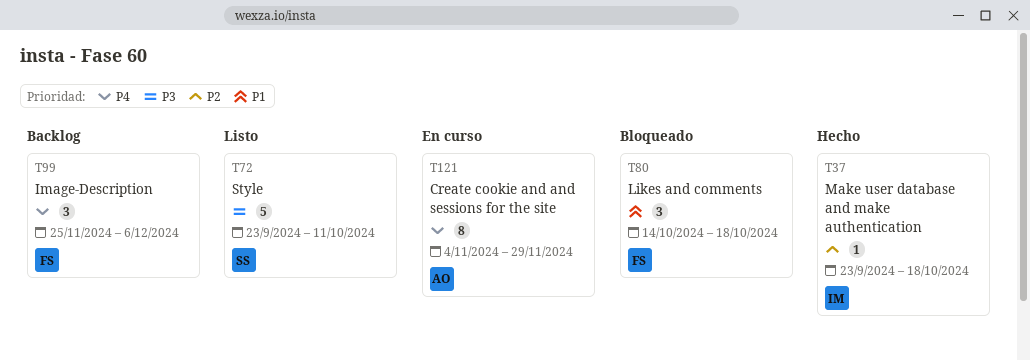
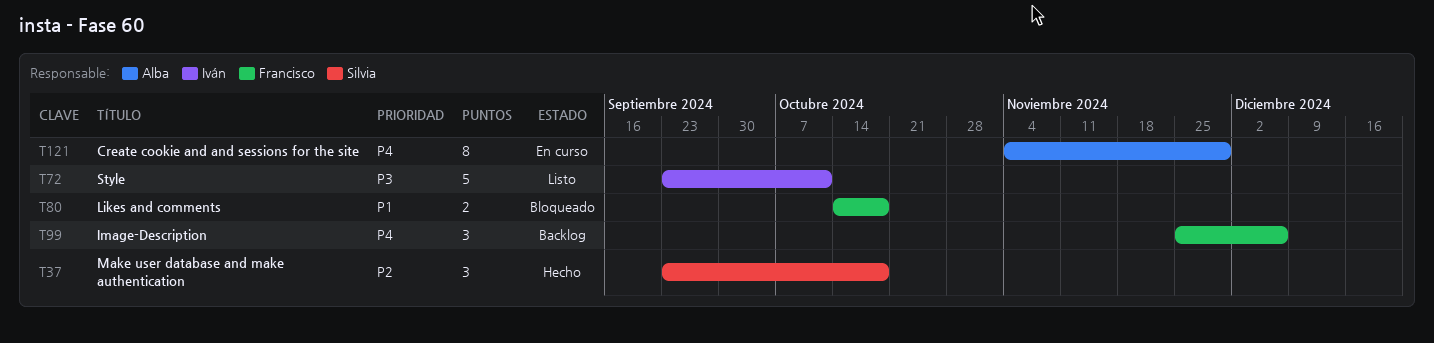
T37, owner: Iván -> Silvia
T37, estimate: 1 -> 3
T72, owner: Silvia -> Iván
T80, estimate: 3 -> 2

